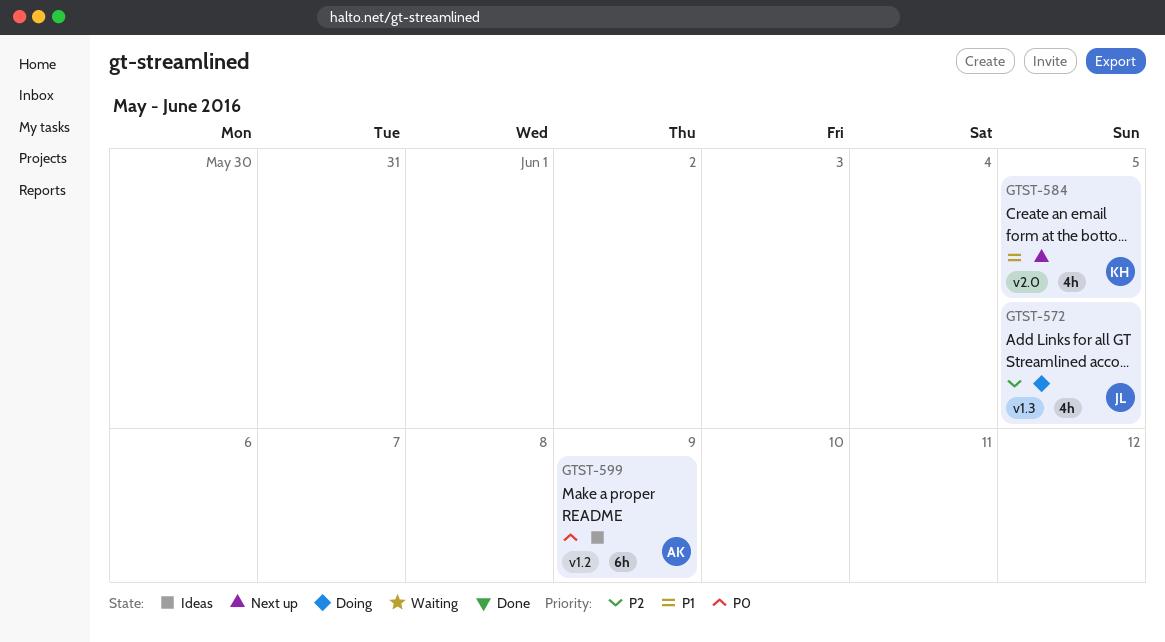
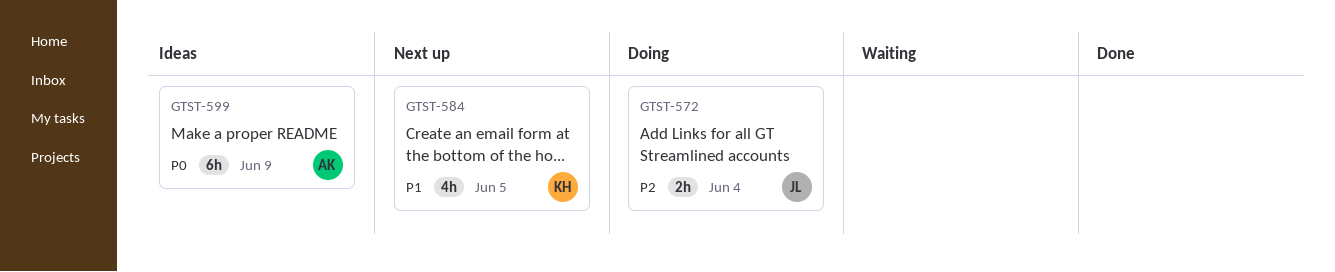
GTST-572, estimate: 4h -> 2h
GTST-572, due: Jun 5 -> Jun 4

